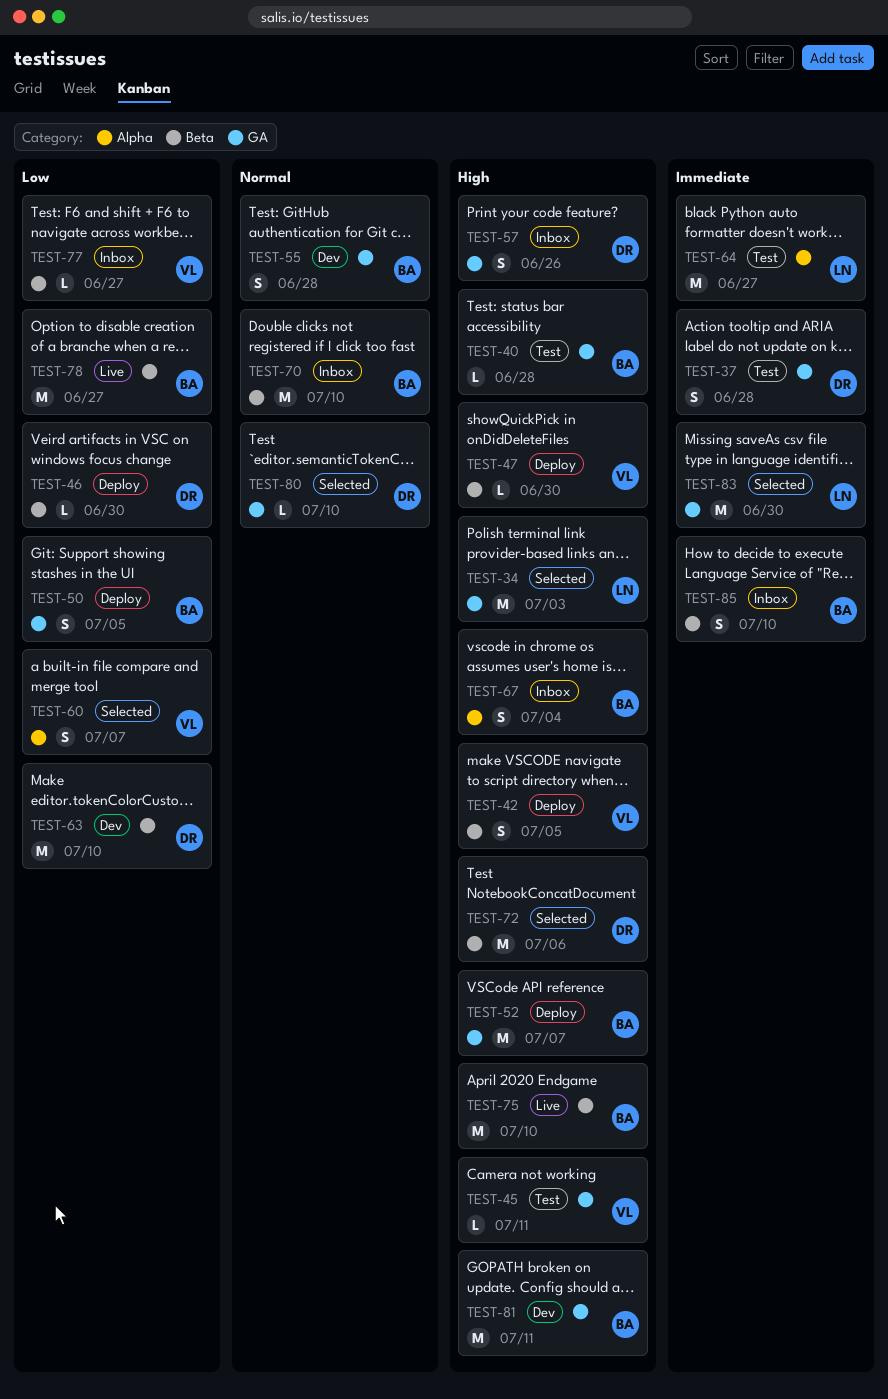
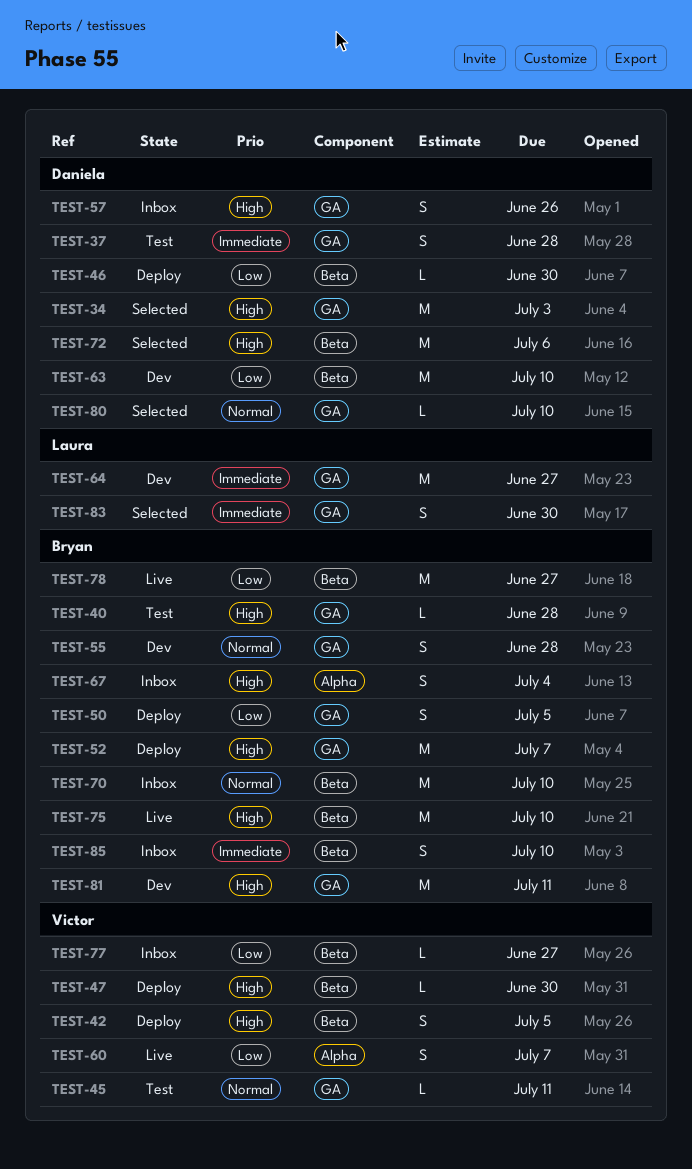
TEST-34, owner: Laura -> Daniela
TEST-45, priority: High -> Normal
TEST-60, status: Selected -> Live
TEST-64, status: Test -> Dev
TEST-64, label: Alpha -> GA
TEST-83, estimate: M -> S

